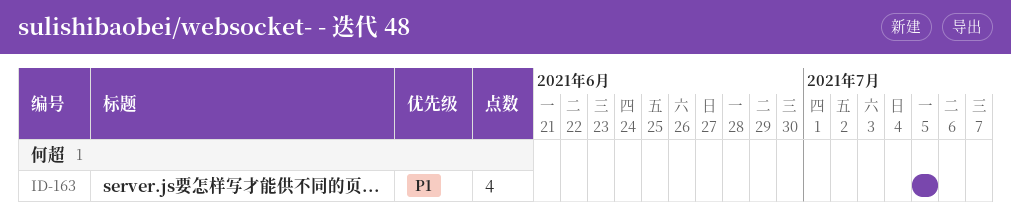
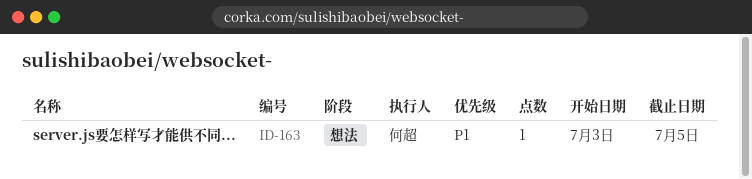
ID-163, estimate: 4 -> 1
ID-163, start: Jul 5 -> Jul 3

